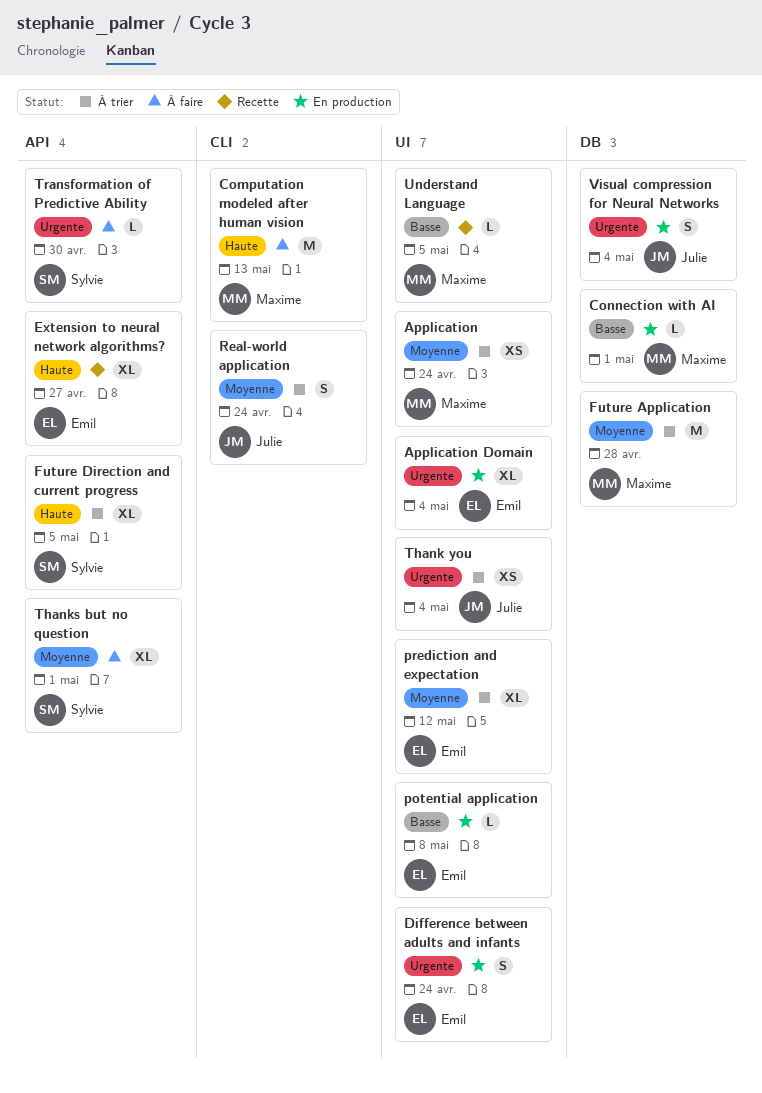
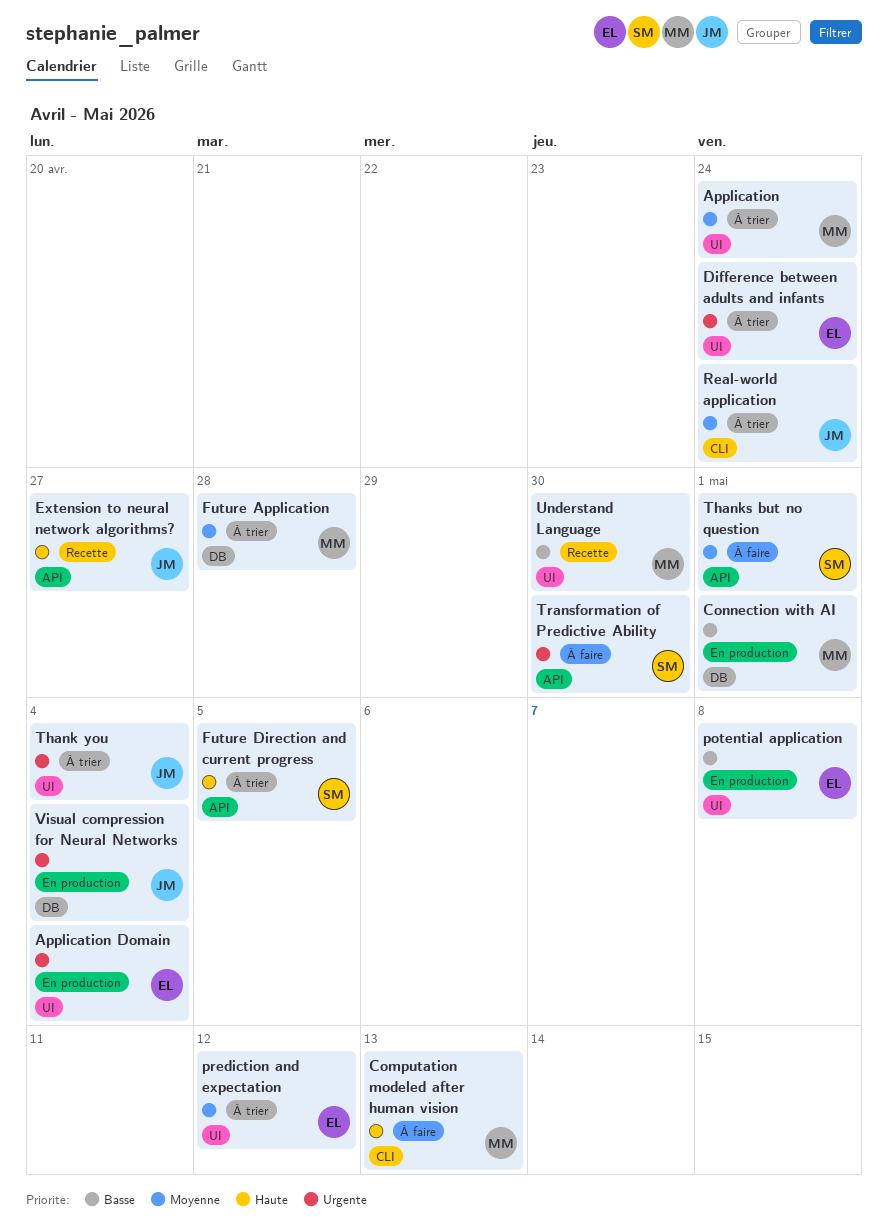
Difference between adults and infants, status: En production -> À trier
Extension to neural network algorithms?, owner: Emil -> Julie
Understand Language, due: May 5 -> Apr 30

